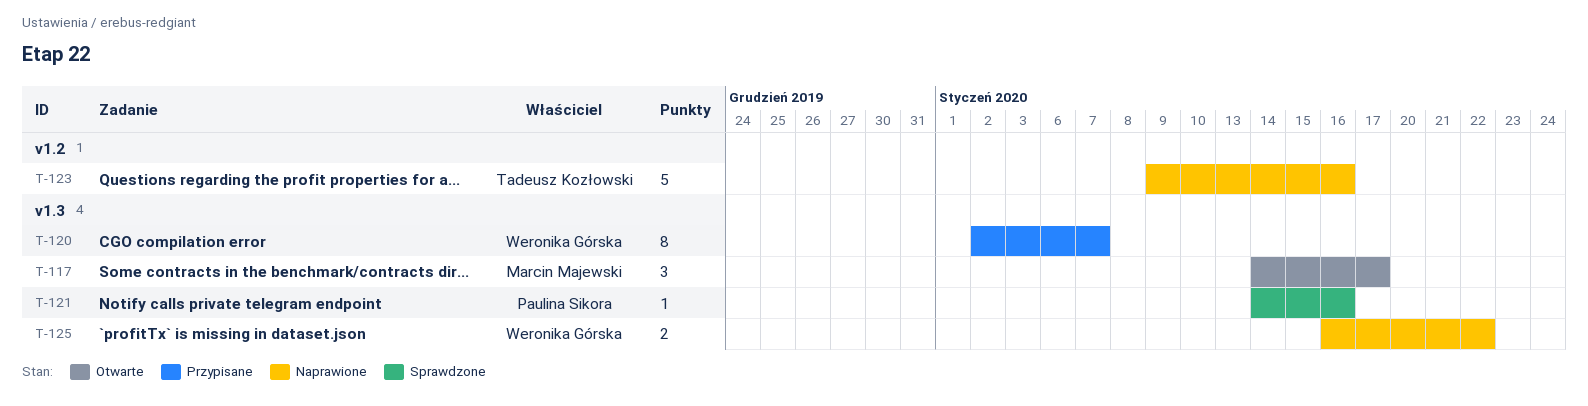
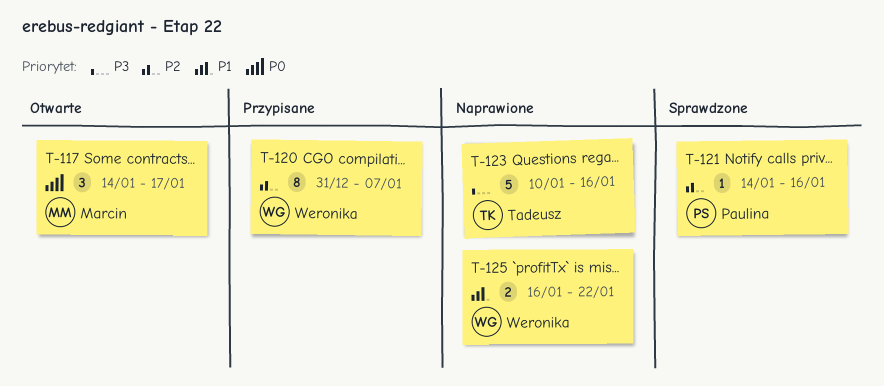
T-120, start: Jan 2 -> Dec 31
T-123, start: Jan 9 -> Jan 10

